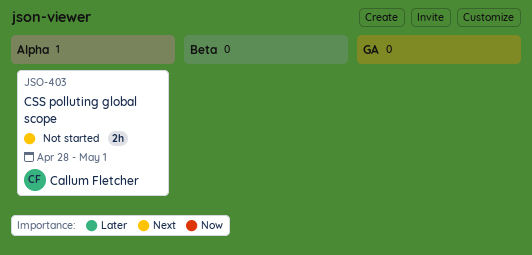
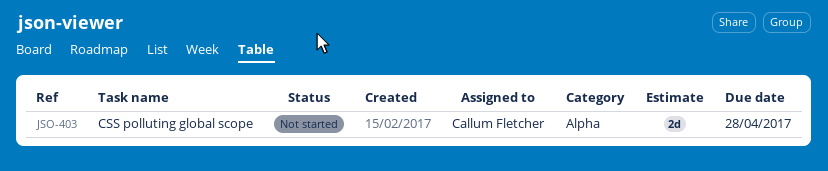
JSO-403, estimate: 2h -> 2d
JSO-403, due: May 1 -> Apr 28

